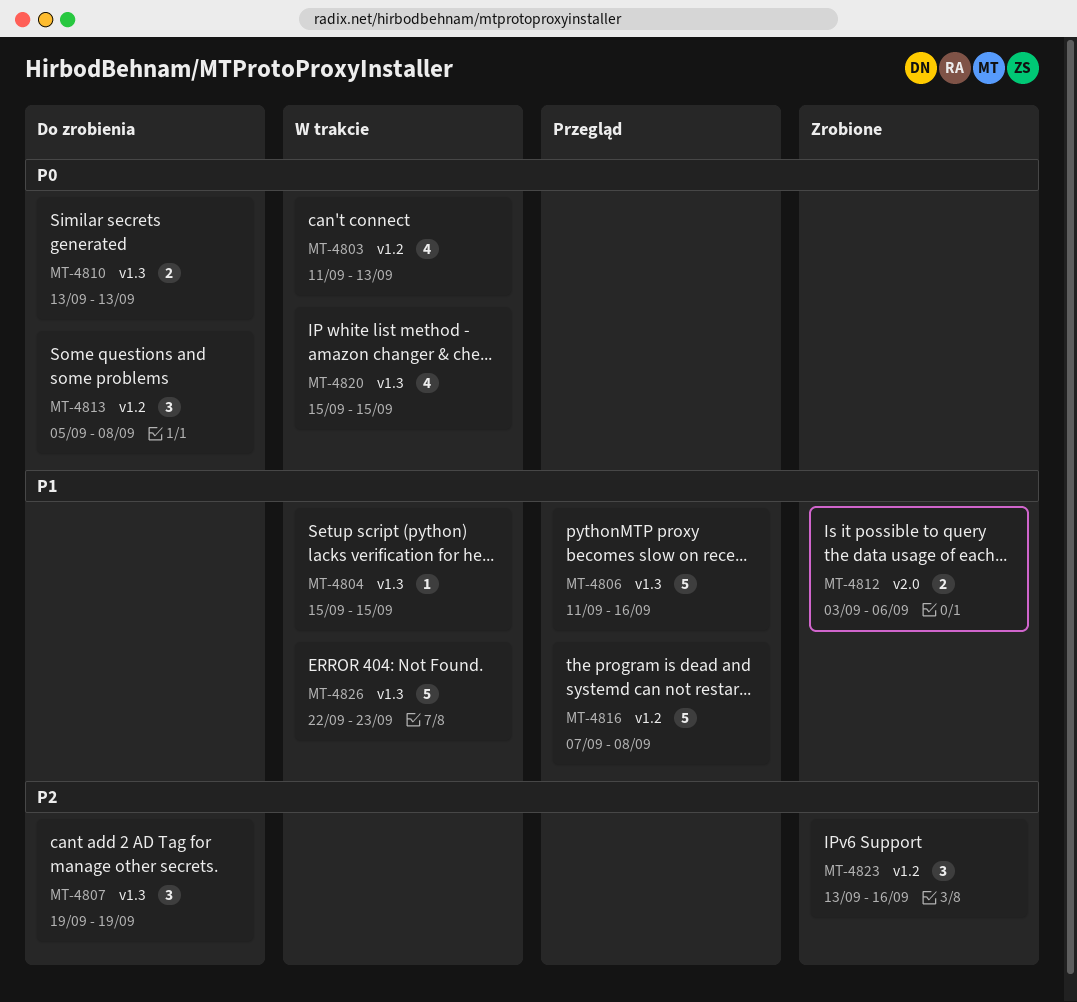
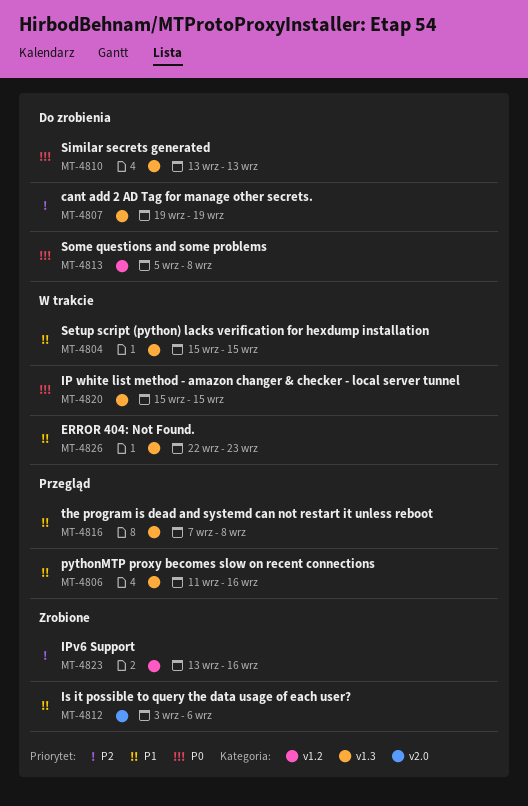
MT-4803: present -> none
MT-4816, label: v1.2 -> v1.3

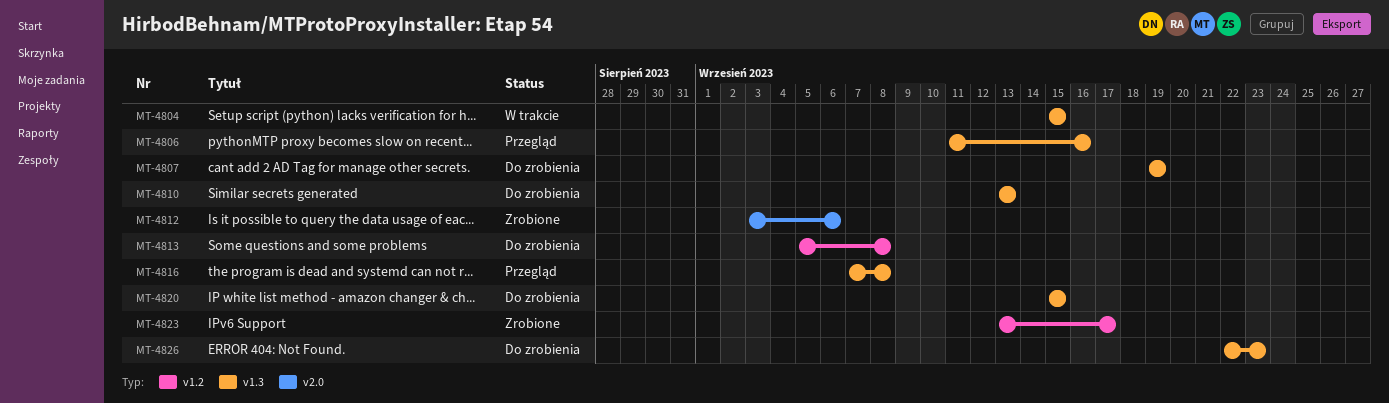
MT-4820, status: W trakcie -> Do zrobienia
MT-4823, due: Sep 16 -> Sep 17
MT-4826, status: W trakcie -> Do zrobienia

